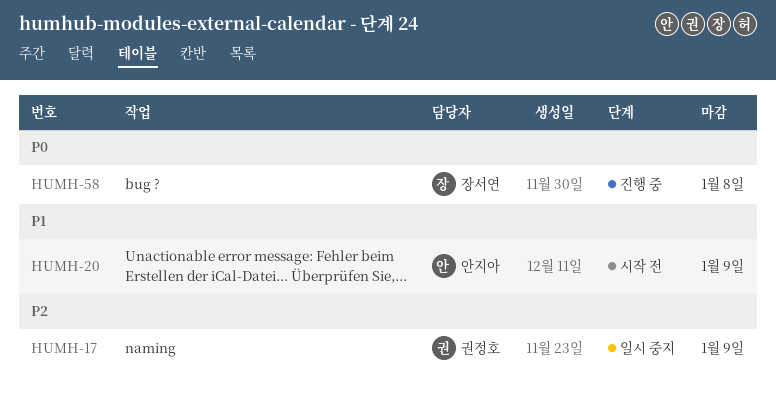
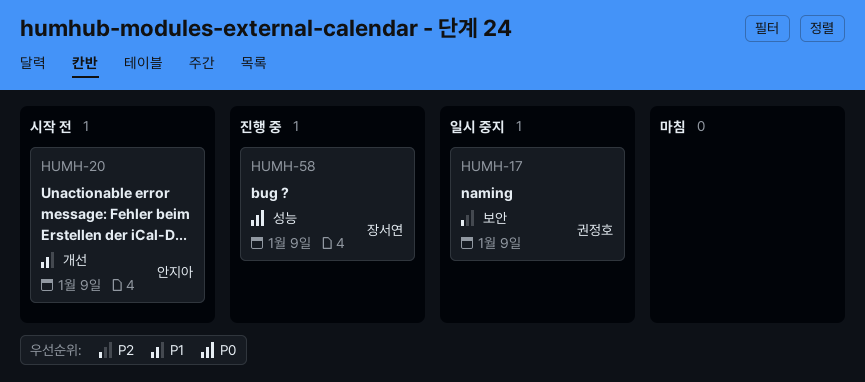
HUMH-58, due: Jan 8 -> Jan 9

